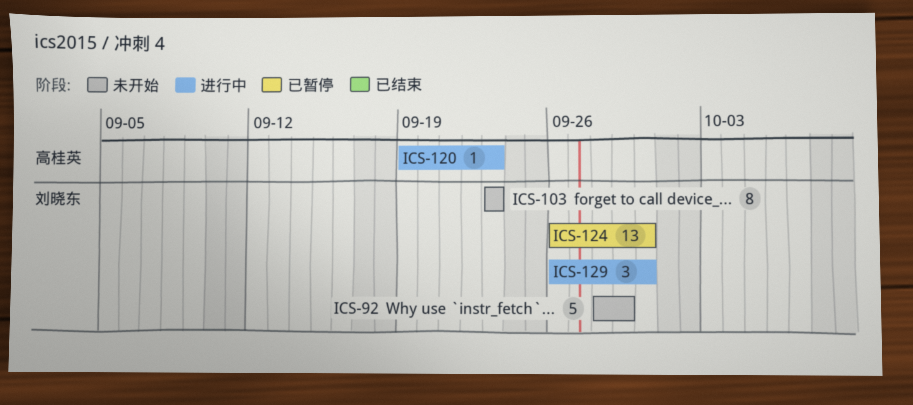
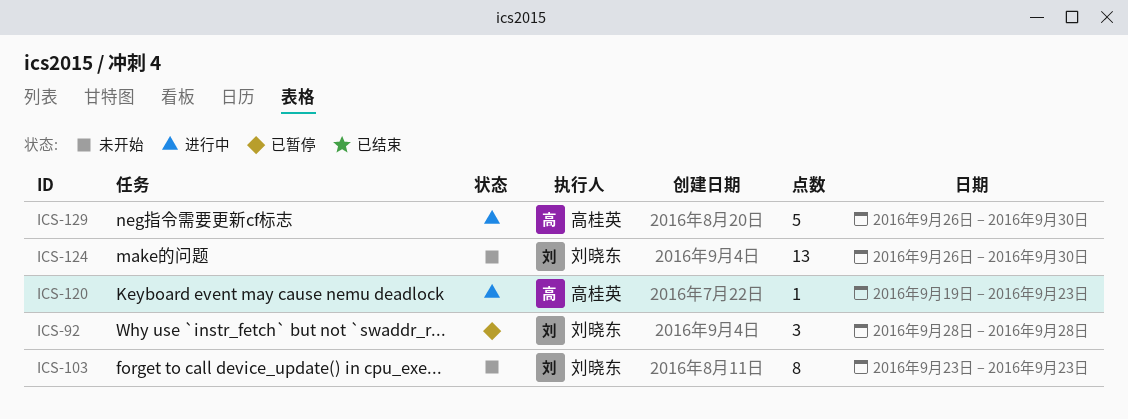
ICS-92, status: 未开始 -> 已暂停
ICS-92, estimate: 5 -> 3
ICS-92, due: Sep 29 -> Sep 28
ICS-124, status: 已暂停 -> 未开始
ICS-129, owner: 刘晓东 -> 高桂英
ICS-129, estimate: 3 -> 5

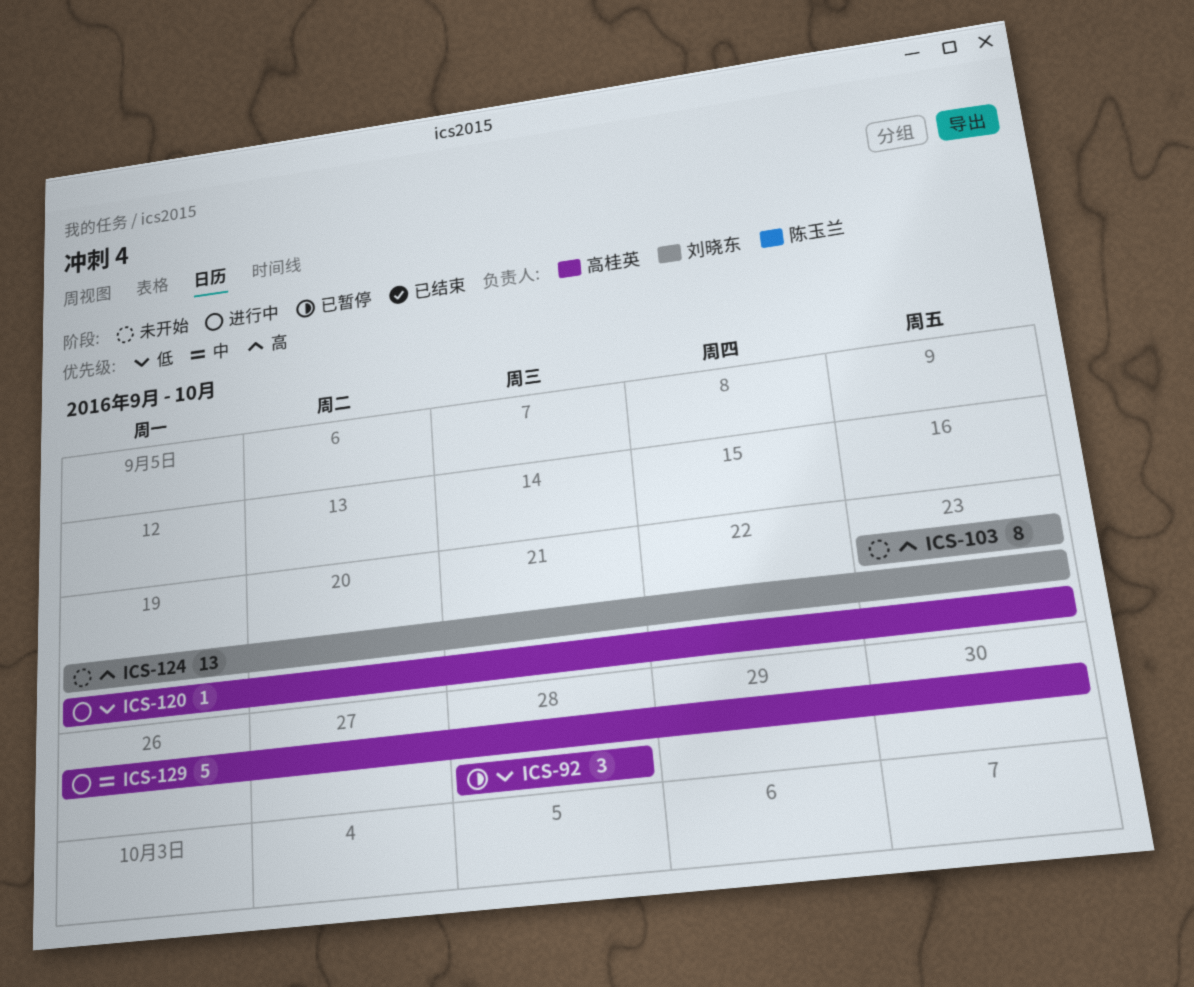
ICS-92, owner: 刘晓东 -> 高桂英
ICS-124, start: Sep 26 -> Sep 19
ICS-124, due: Sep 30 -> Sep 23

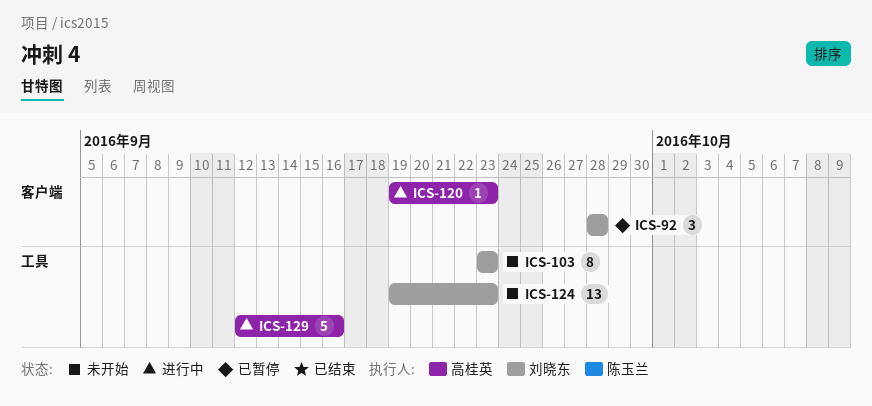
ICS-92, owner: 高桂英 -> 刘晓东
ICS-129, start: Sep 26 -> Sep 12
ICS-129, due: Sep 30 -> Sep 16

